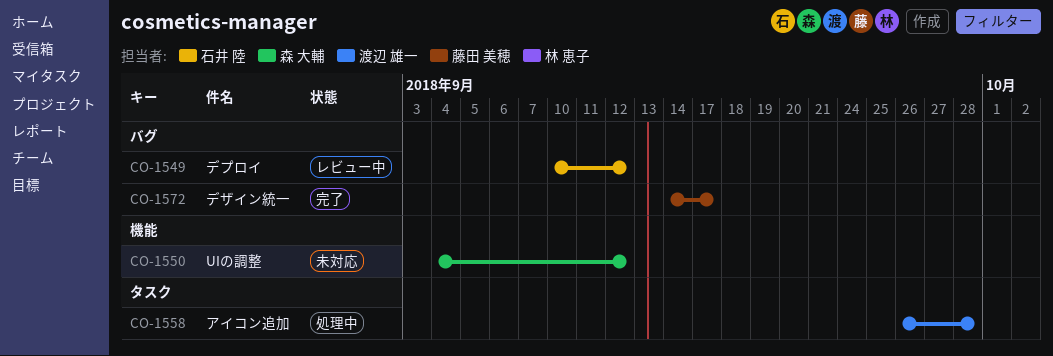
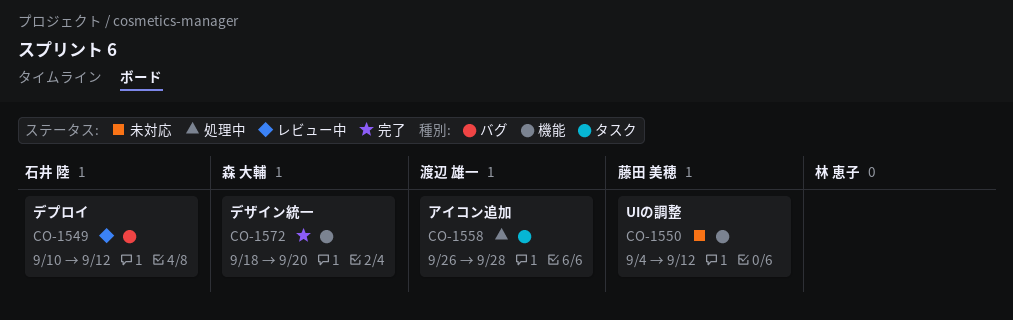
CO-1550, owner: 森 大輔 -> 藤田 美穂
CO-1572, owner: 藤田 美穂 -> 森 大輔
CO-1572, label: バグ -> 機能
CO-1572, start: Sep 14 -> Sep 18
CO-1572, due: Sep 17 -> Sep 20

